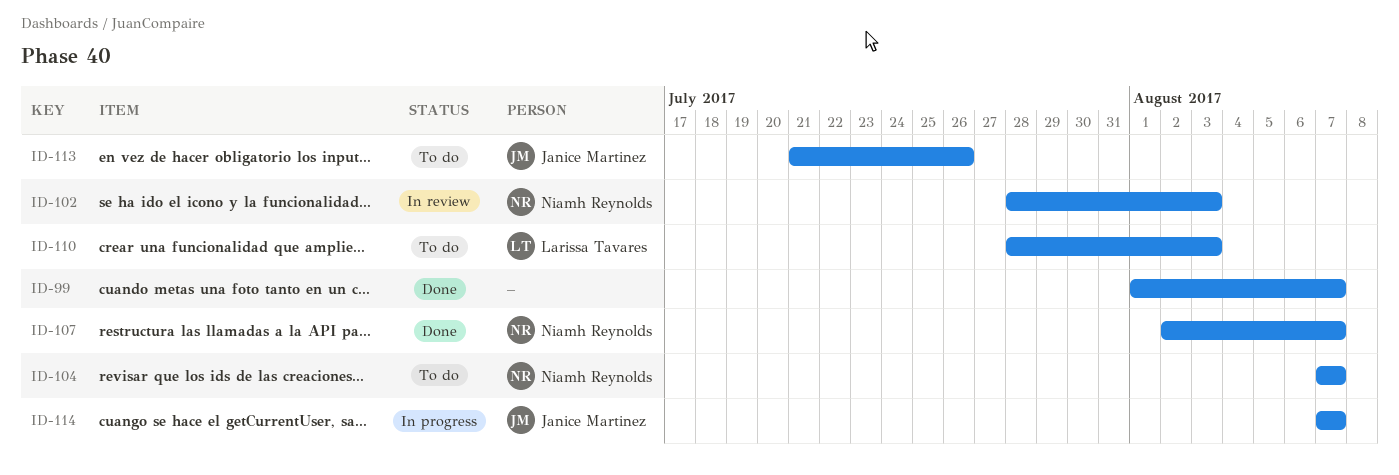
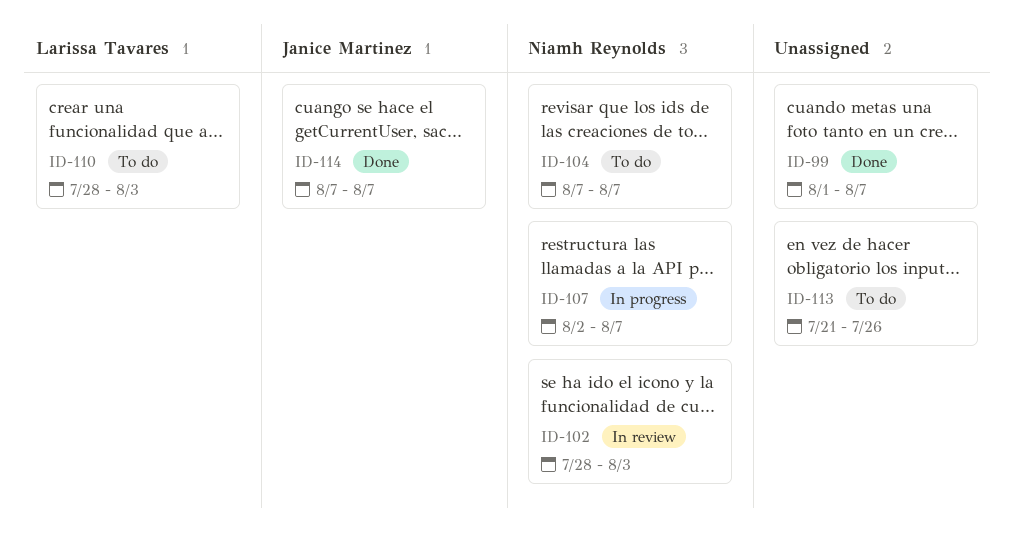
ID-107, status: Done -> In progress
ID-113, owner: Janice Martinez -> none
ID-114, status: In progress -> Done

